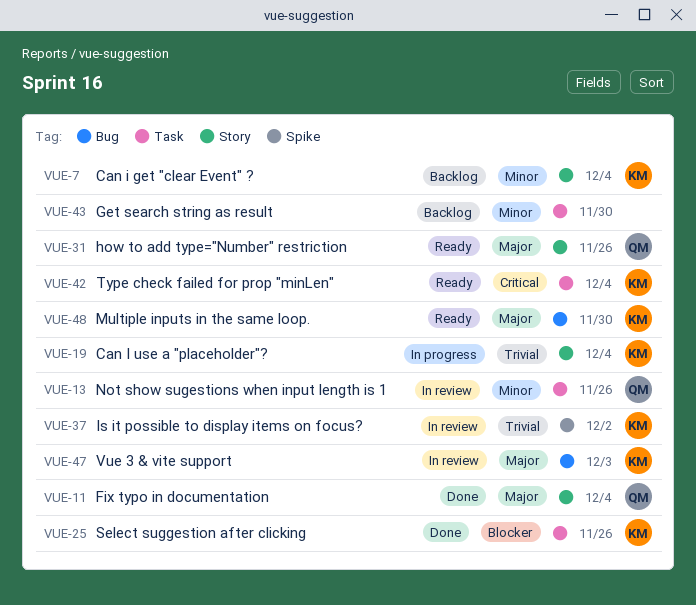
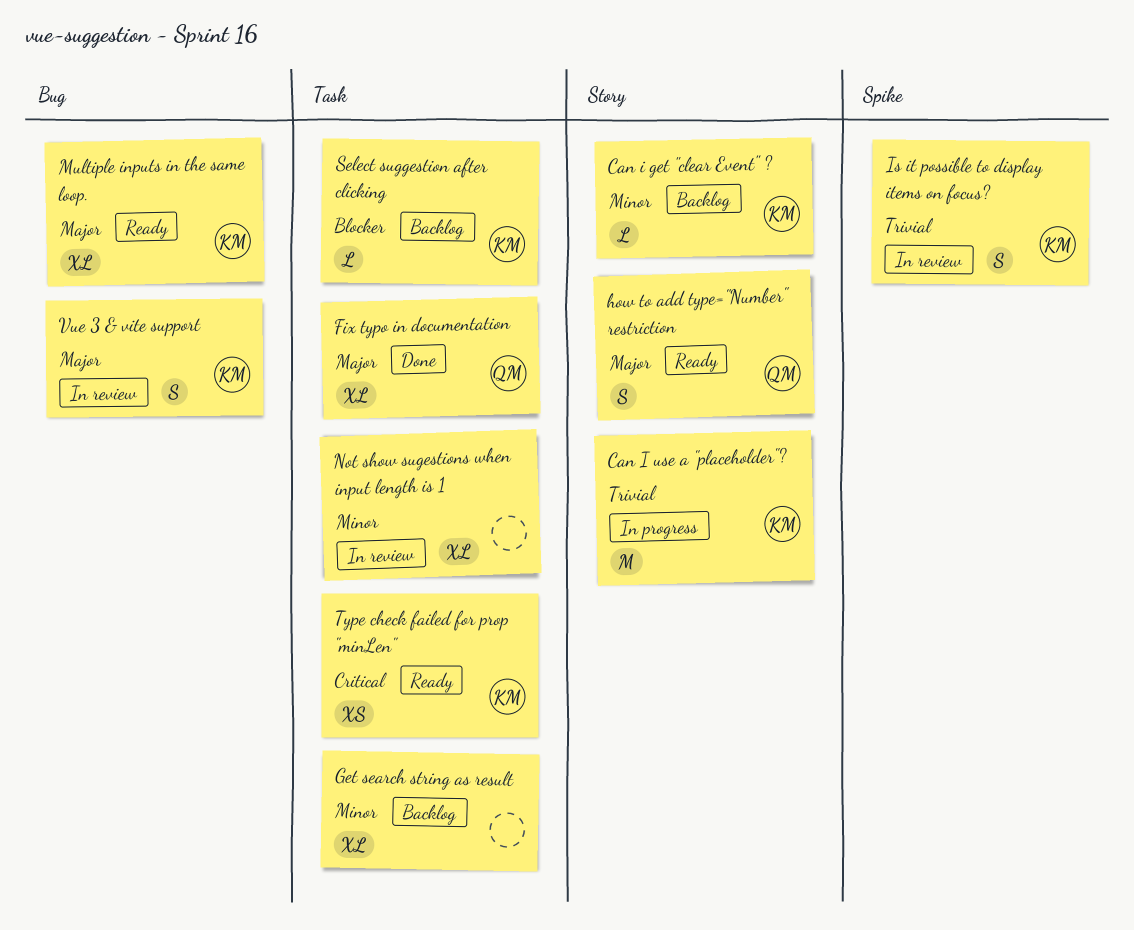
Fix typo in documentation, label: Story -> Task
Not show sugestions when input length is 1, owner: QM -> none
Select suggestion after clicking, status: Done -> Backlog

